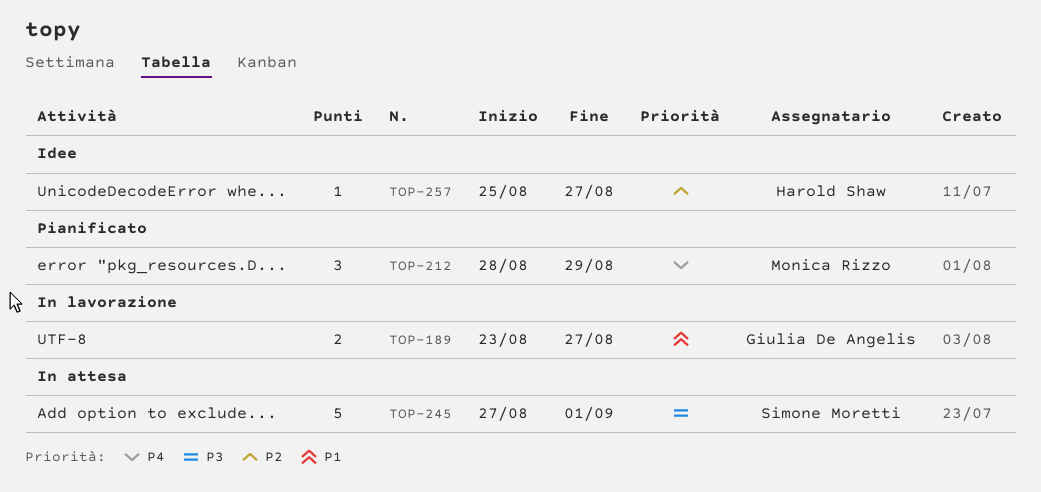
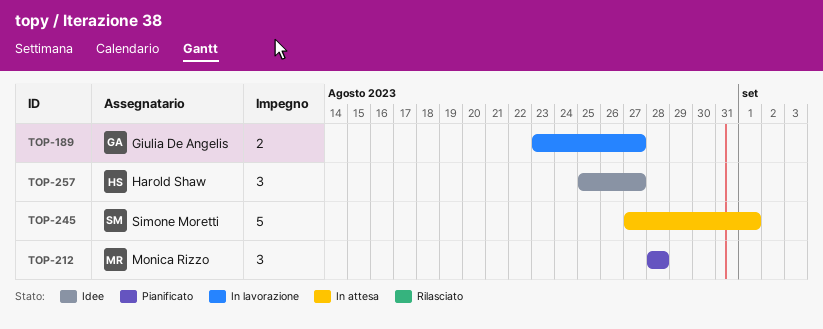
TOP-212, due: Aug 29 -> Aug 28
TOP-257, estimate: 1 -> 3

